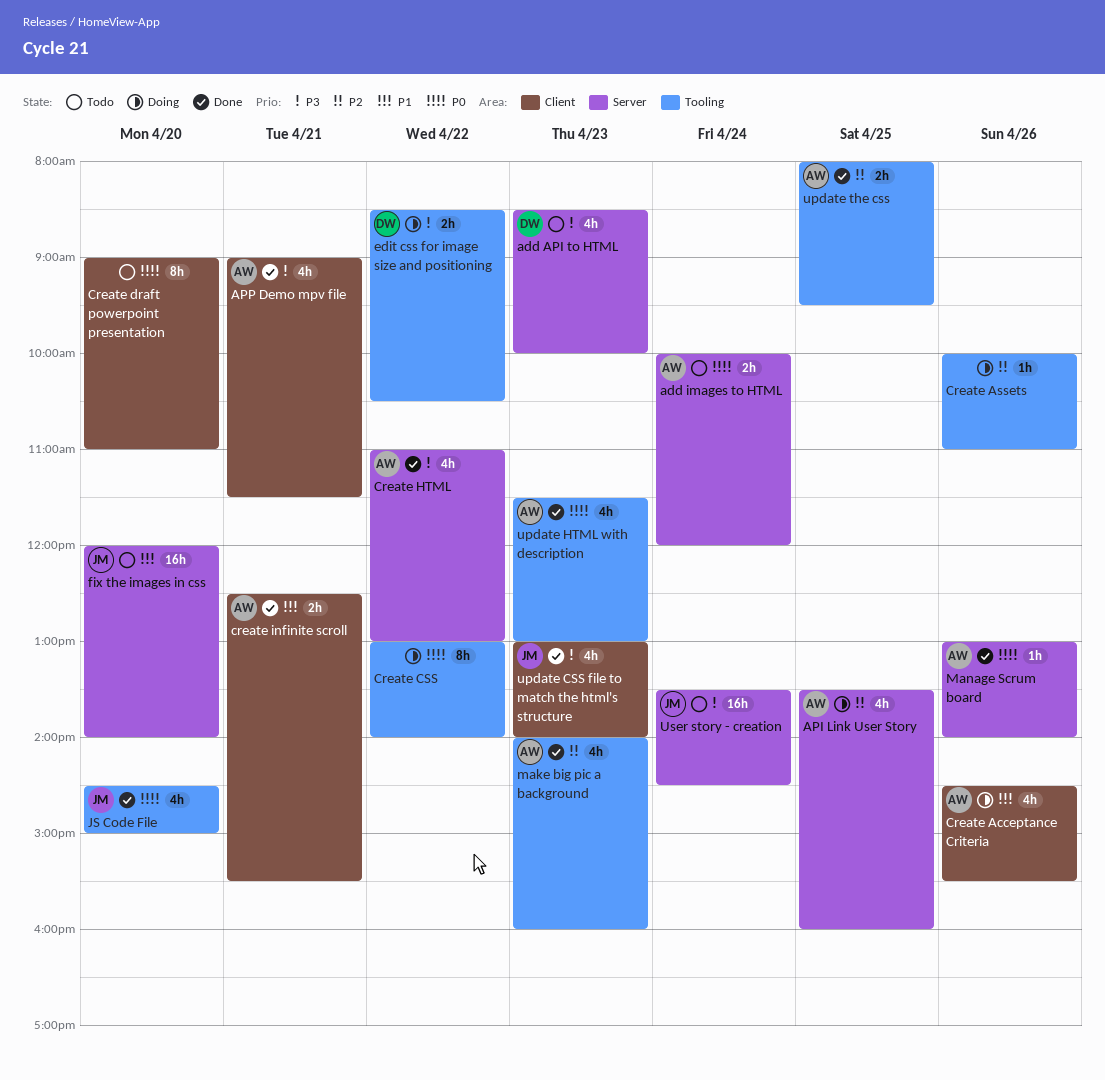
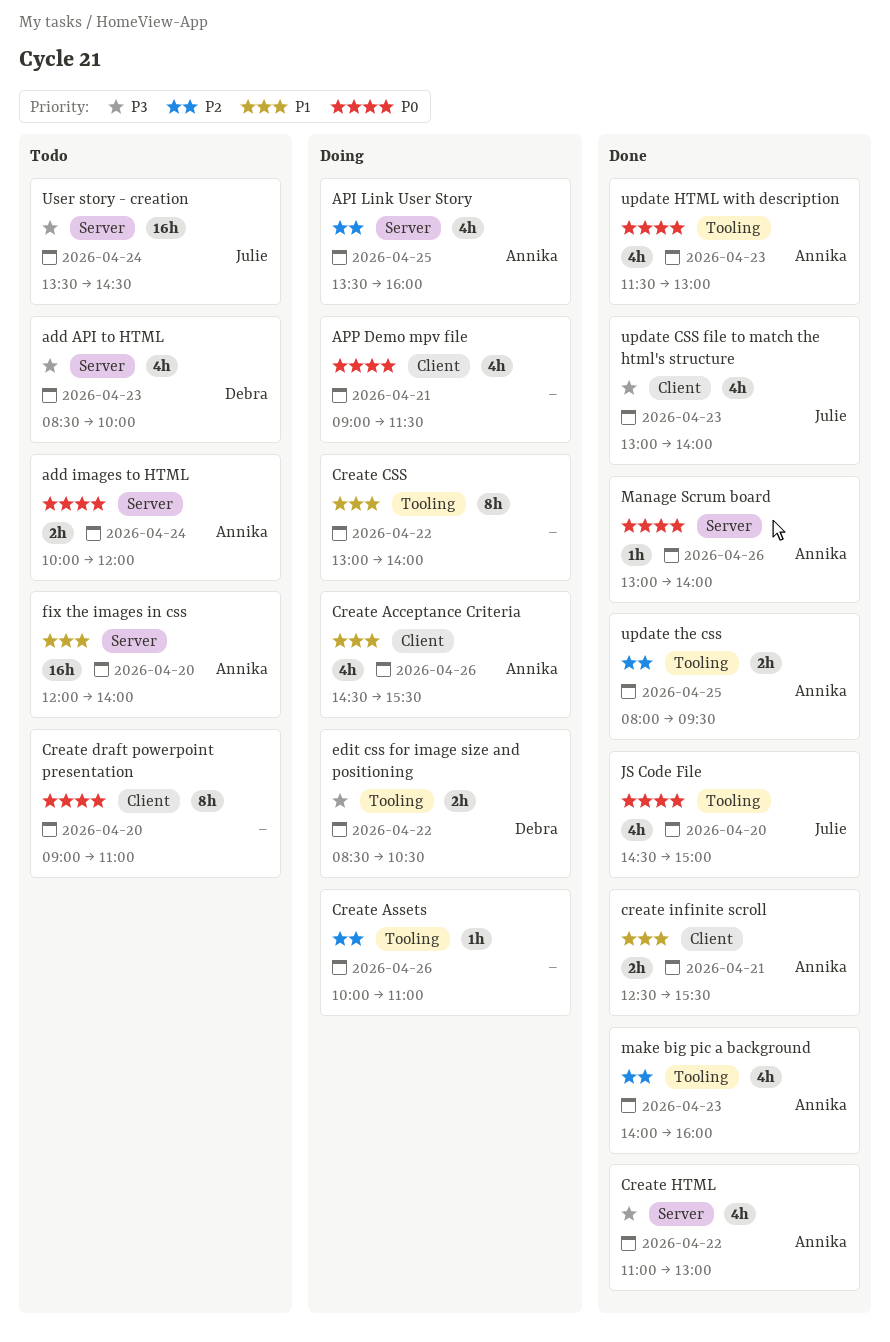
APP Demo mpv file, status: Done -> Doing
APP Demo mpv file, owner: Annika -> none
APP Demo mpv file, priority: P3 -> P0
Create CSS, priority: P0 -> P1
fix the images in css, owner: Julie -> Annika

